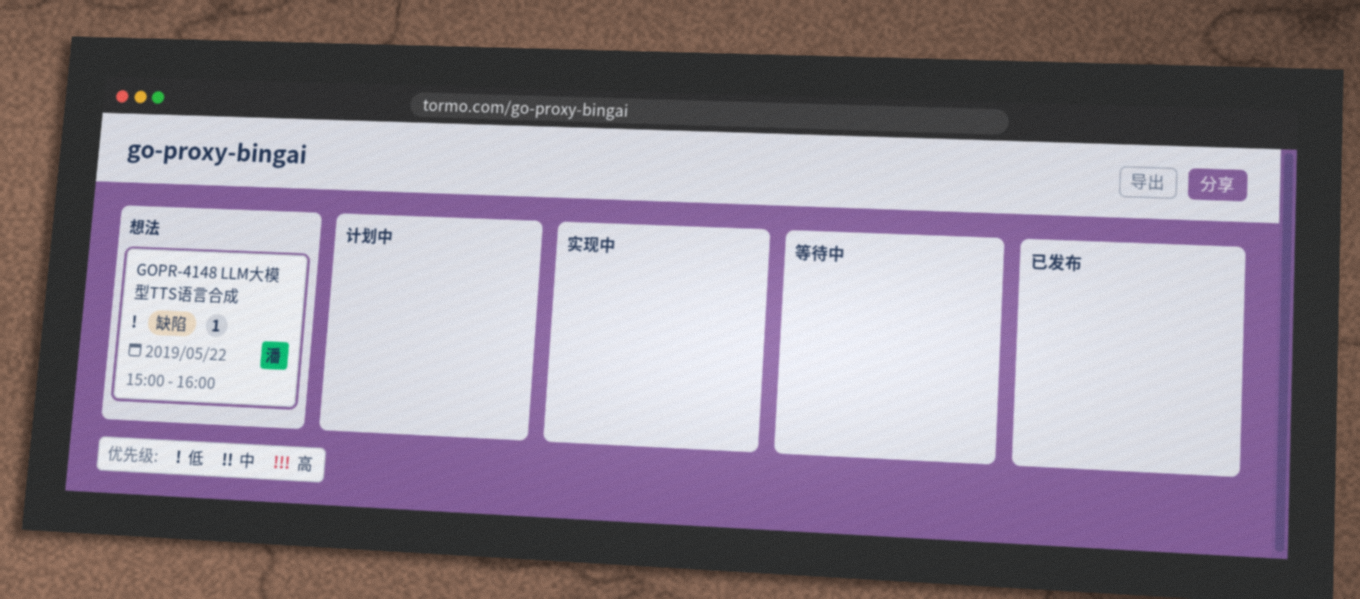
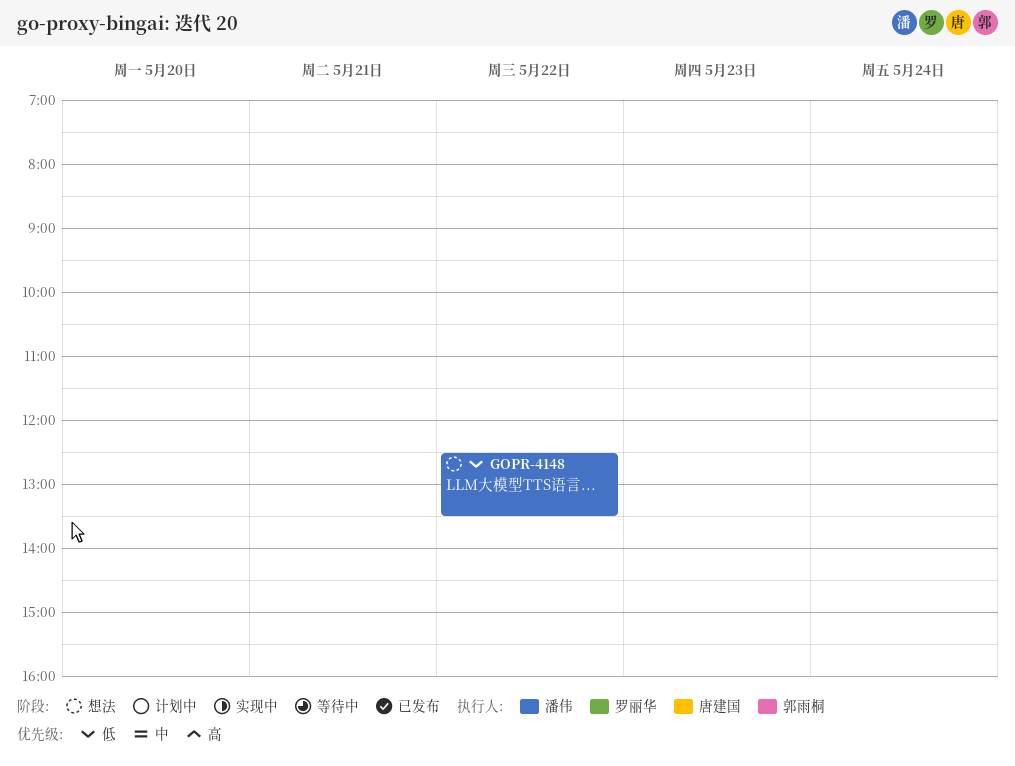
GOPR-4148, begins: 15:00 -> 12:30
GOPR-4148, ends: 16:00 -> 13:30

